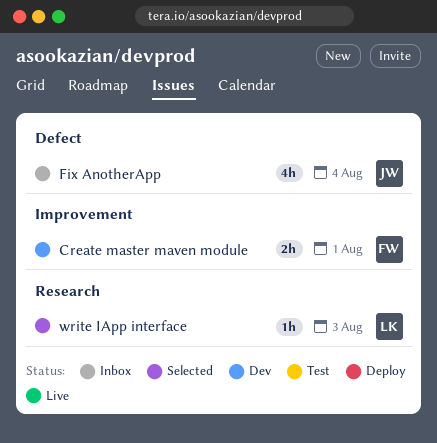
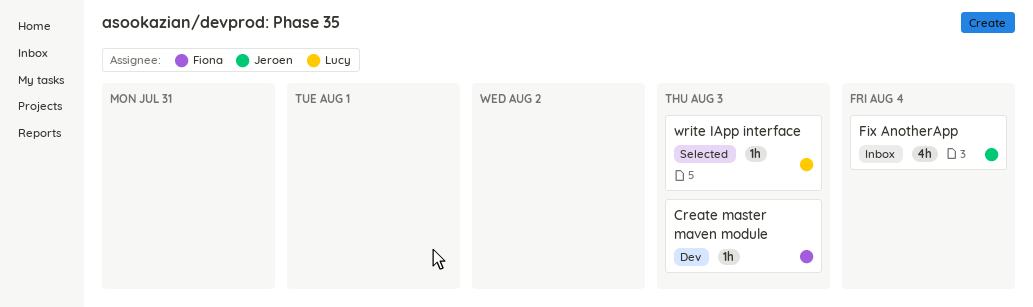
Create master maven module, estimate: 2h -> 1h
Create master maven module, due: Aug 1 -> Aug 3

